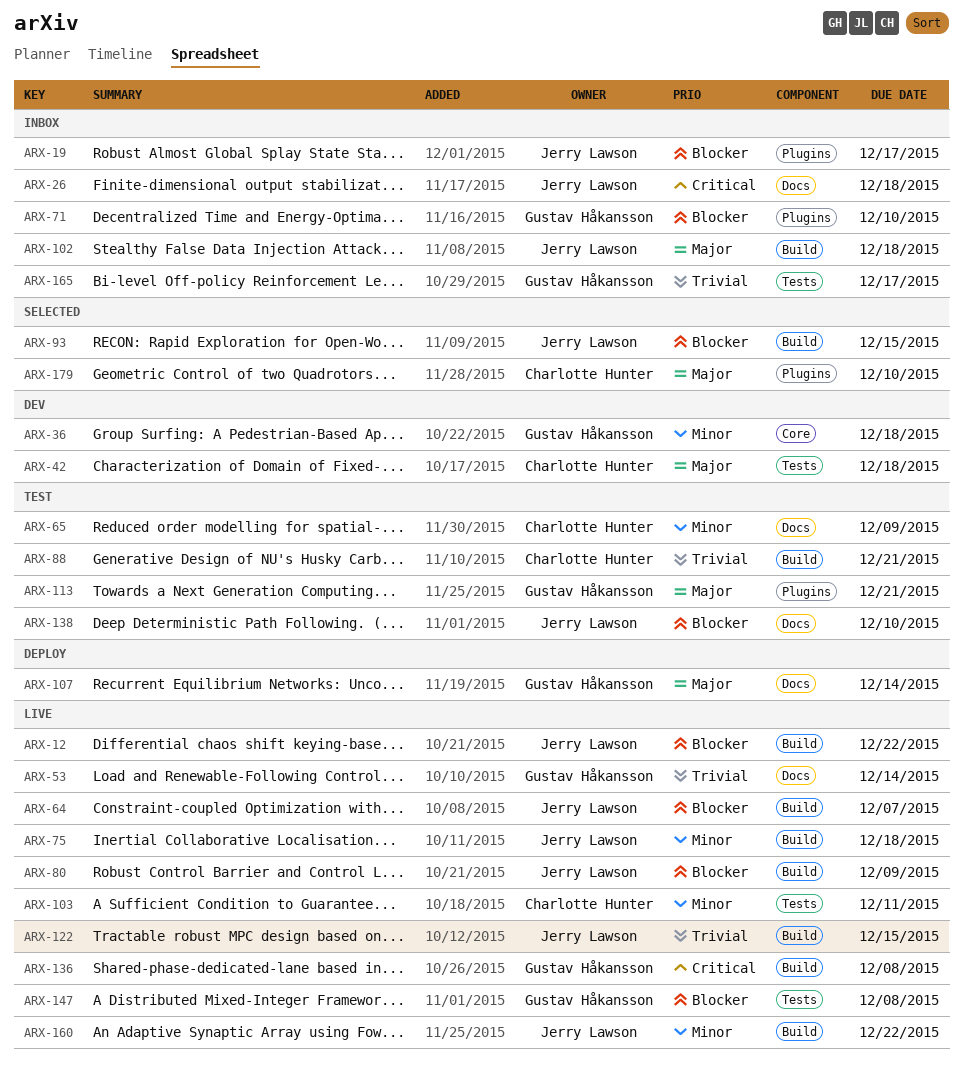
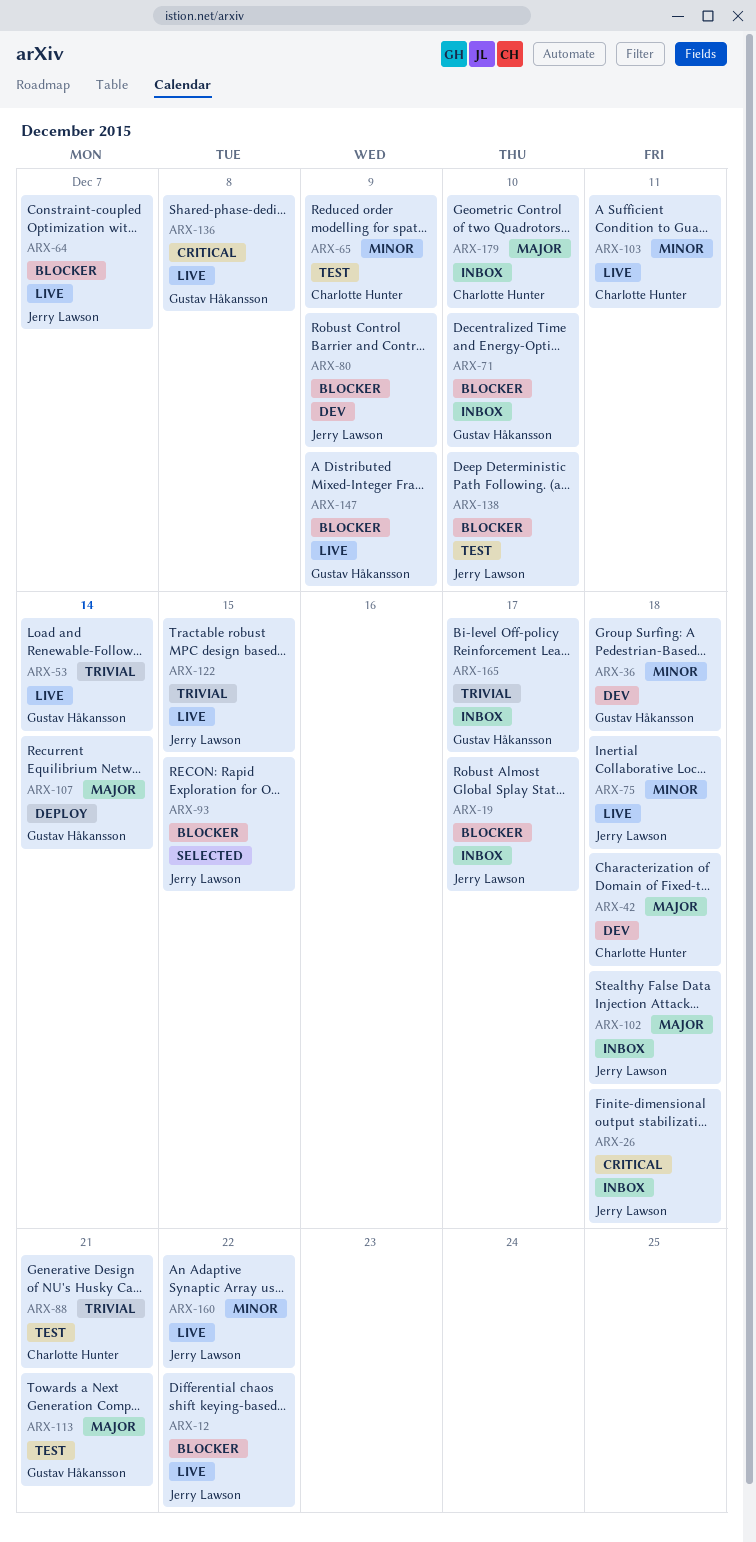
ARX-80, status: Live -> Dev
ARX-147, due: Dec 8 -> Dec 9
ARX-179, status: Selected -> Inbox

